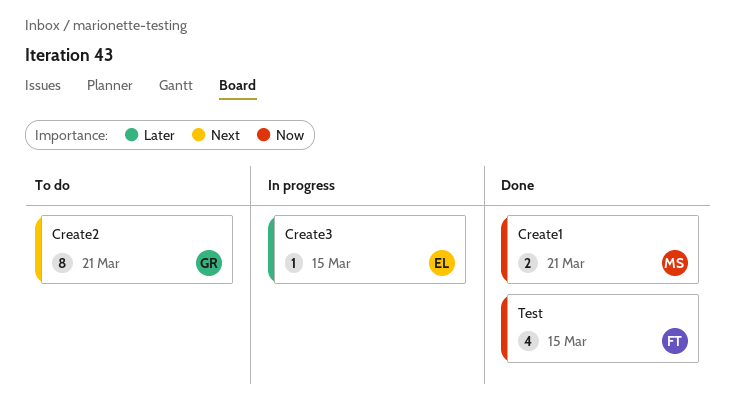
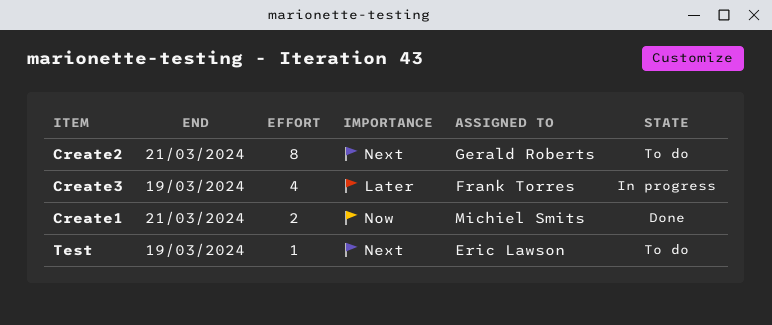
Create3, owner: Eric Lawson -> Frank Torres
Create3, estimate: 1 -> 4
Create3, due: Mar 15 -> Mar 19
Test, status: Done -> To do
Test, owner: Frank Torres -> Eric Lawson
Test, priority: Now -> Next
Test, estimate: 4 -> 1
Test, due: Mar 15 -> Mar 19

